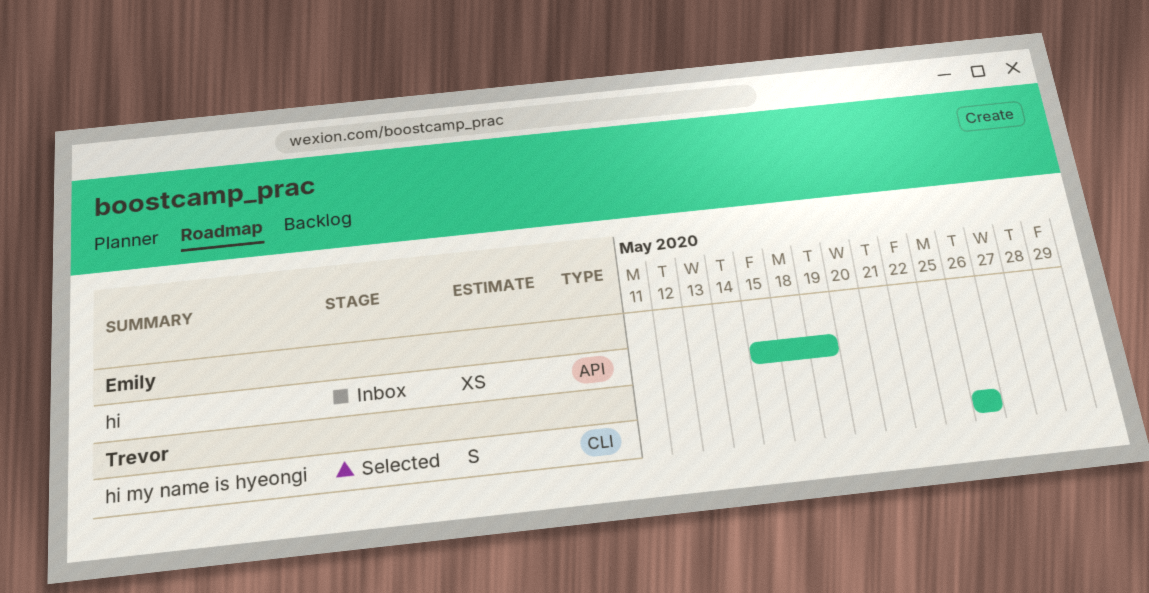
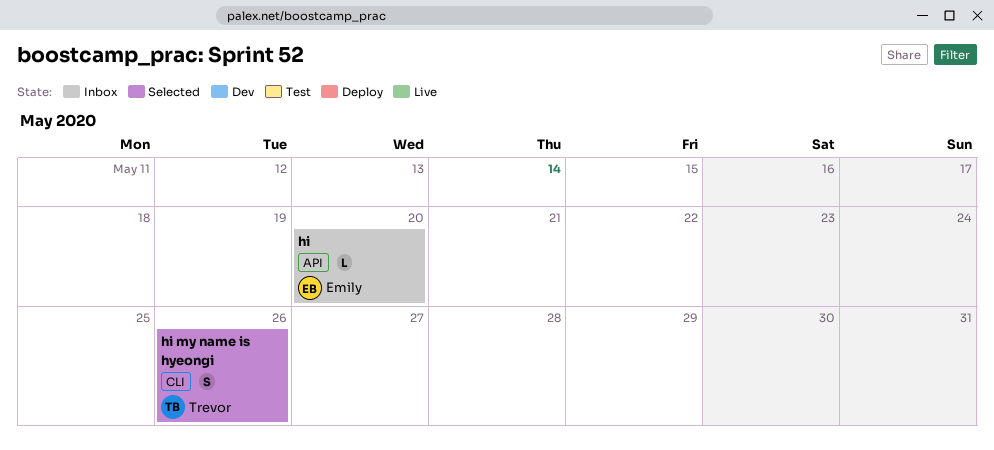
hi, estimate: XS -> L
hi, due: May 19 -> May 20

